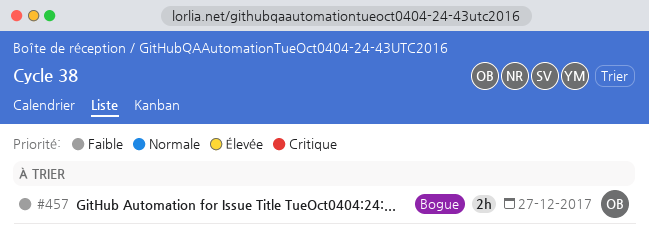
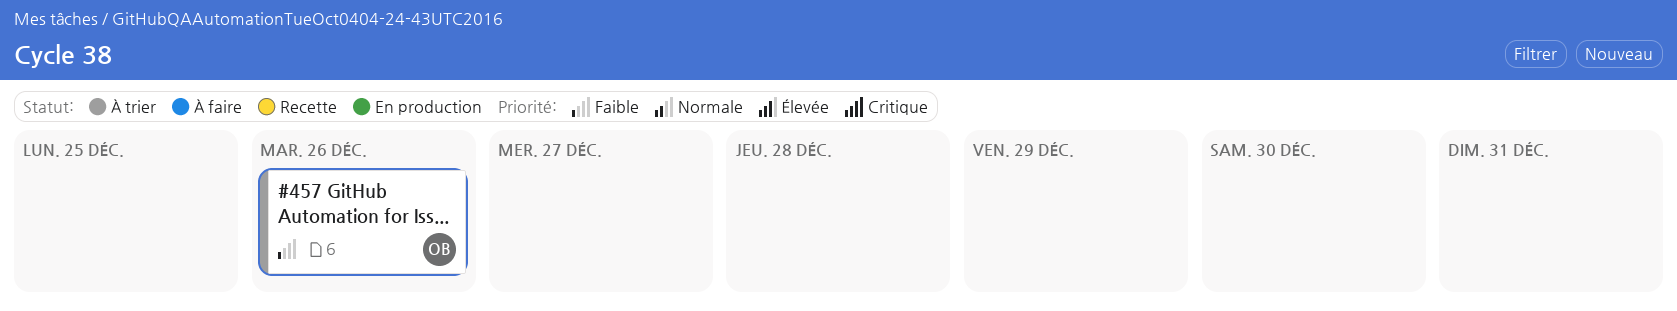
#457, due: Dec 27 -> Dec 26

